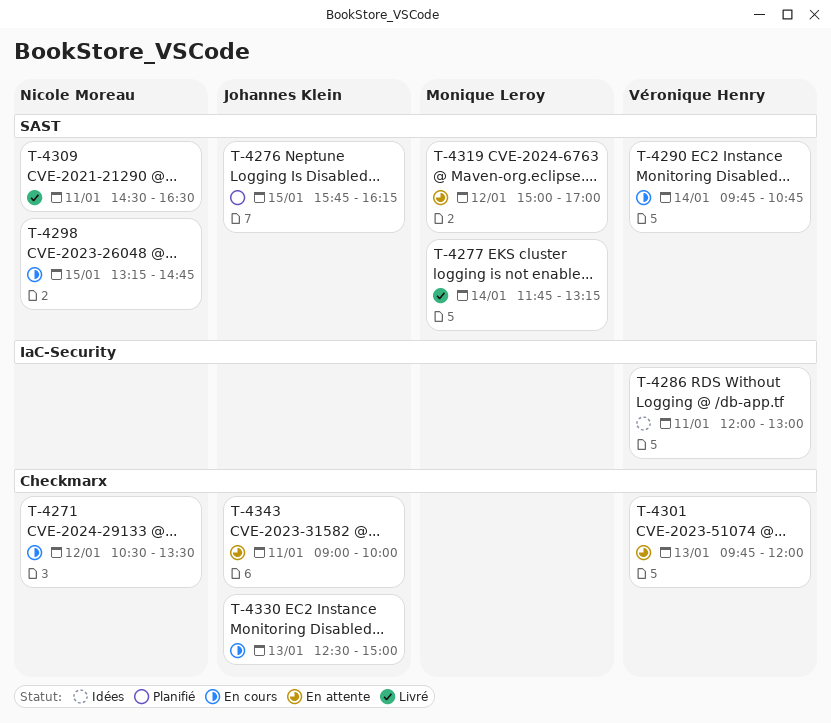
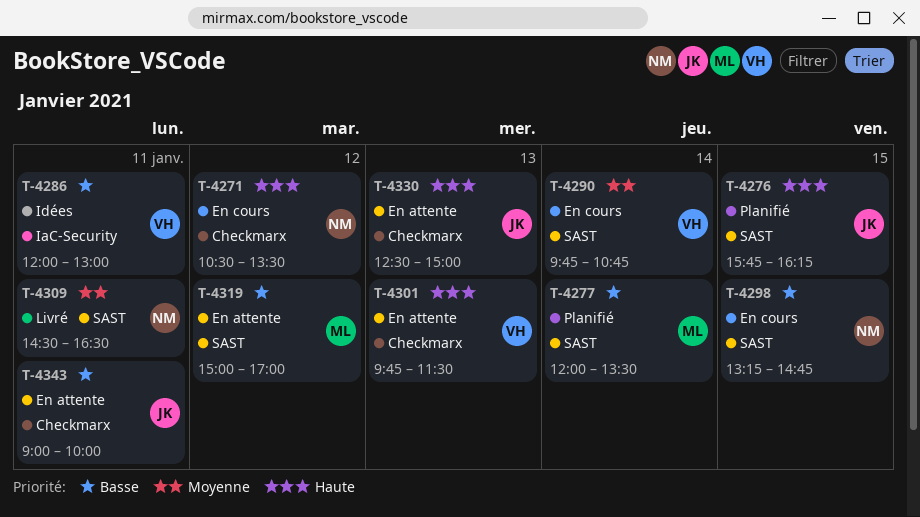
T-4277, status: Livré -> Planifié
T-4277, begins: 11:45 -> 12:00
T-4277, ends: 13:15 -> 13:30
T-4301, ends: 12:00 -> 11:30
T-4330, status: En cours -> En attente

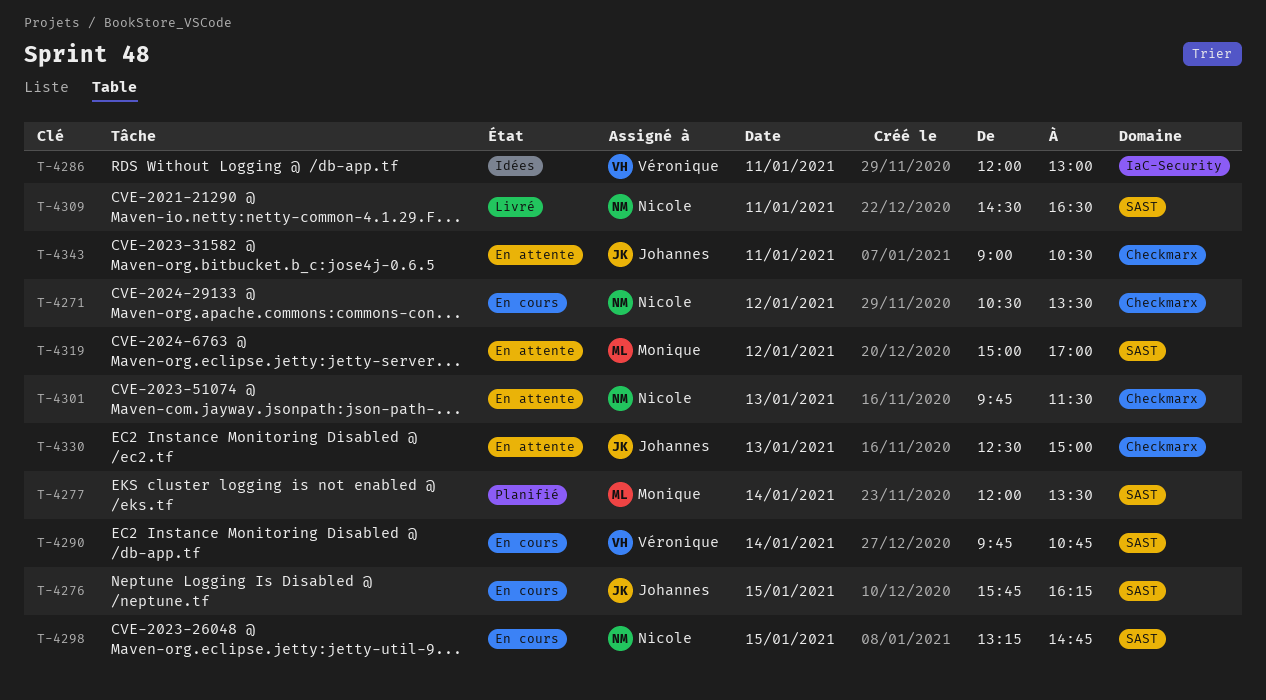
T-4276, status: Planifié -> En cours
T-4301, owner: Véronique -> Nicole
T-4343, ends: 10:00 -> 10:30

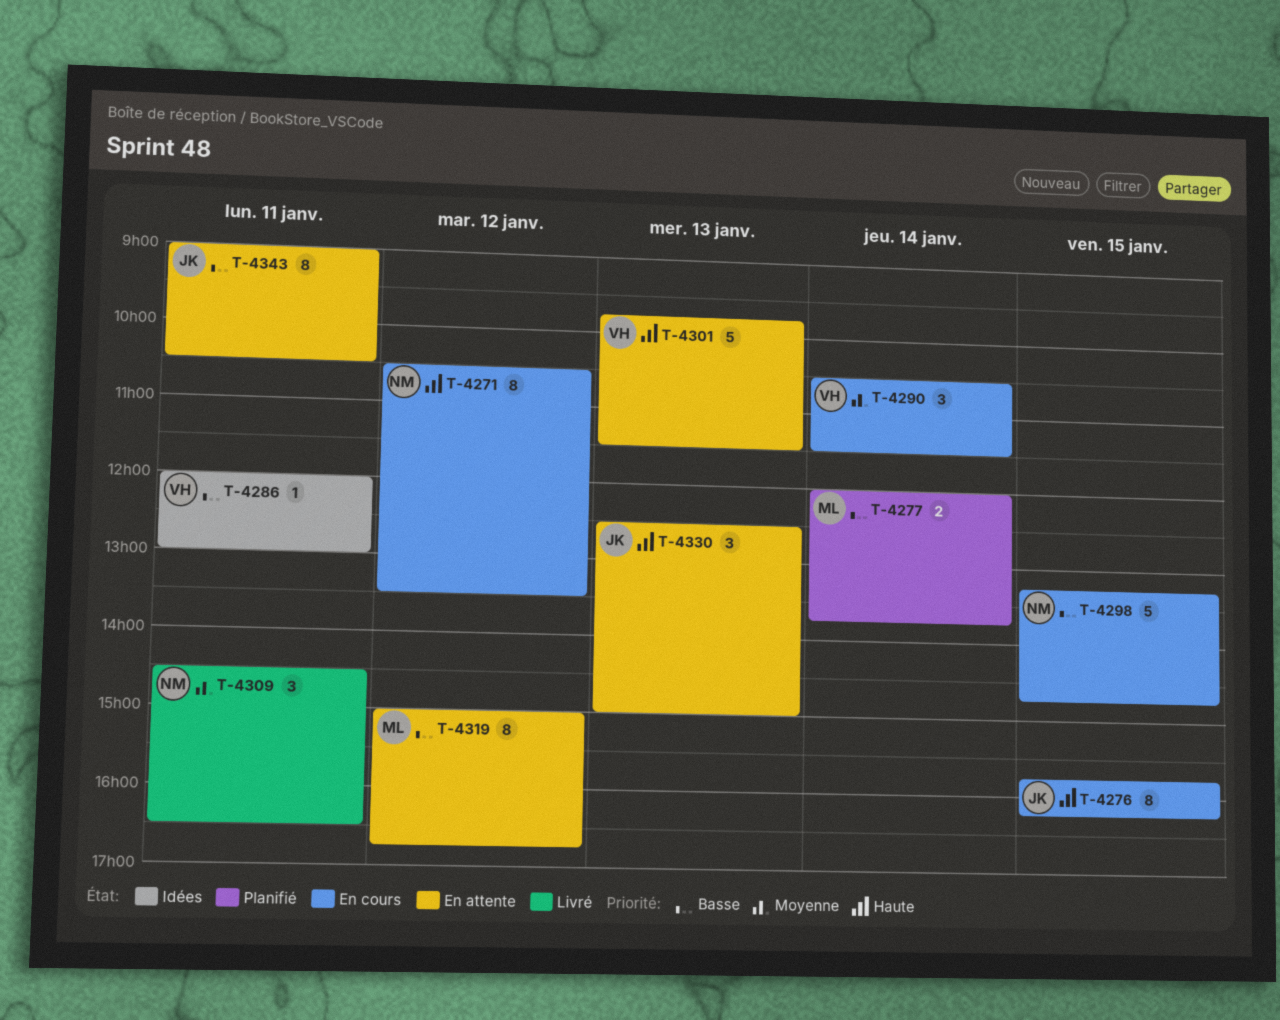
T-4277, ends: 13:30 -> 13:45
T-4290, begins: 09:45 -> 10:30
T-4290, ends: 10:45 -> 11:30
T-4301, owner: Nicole -> Véronique
T-4319, ends: 17:00 -> 16:45

